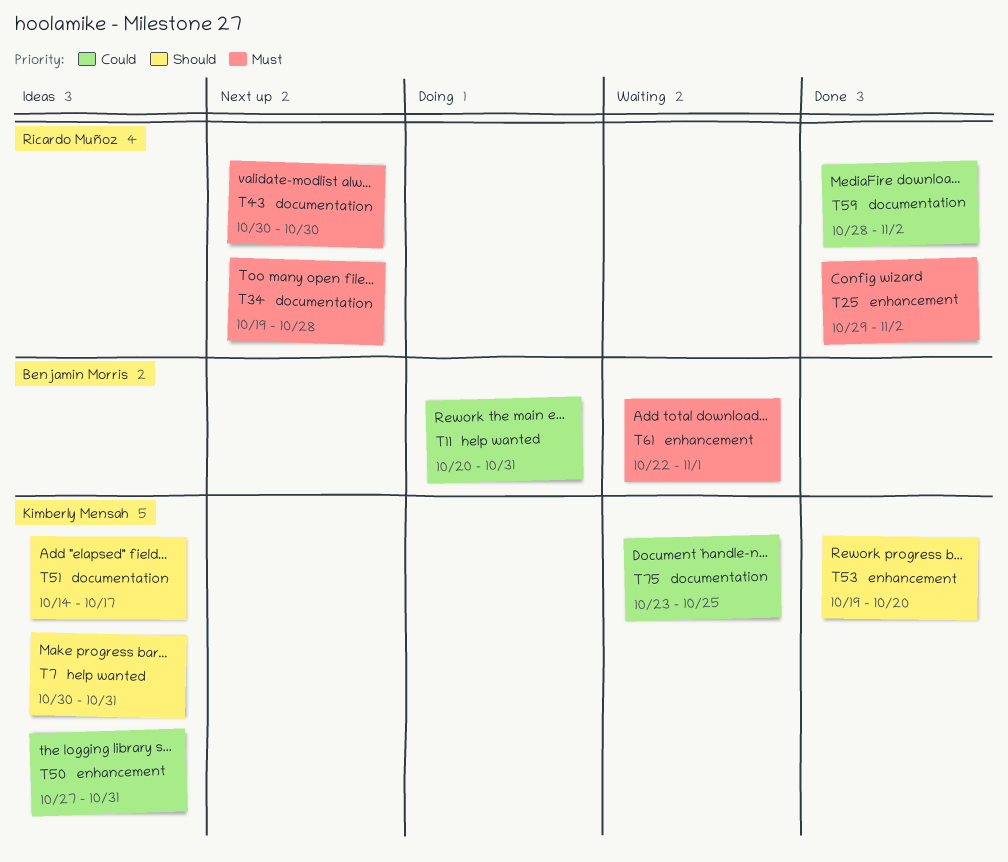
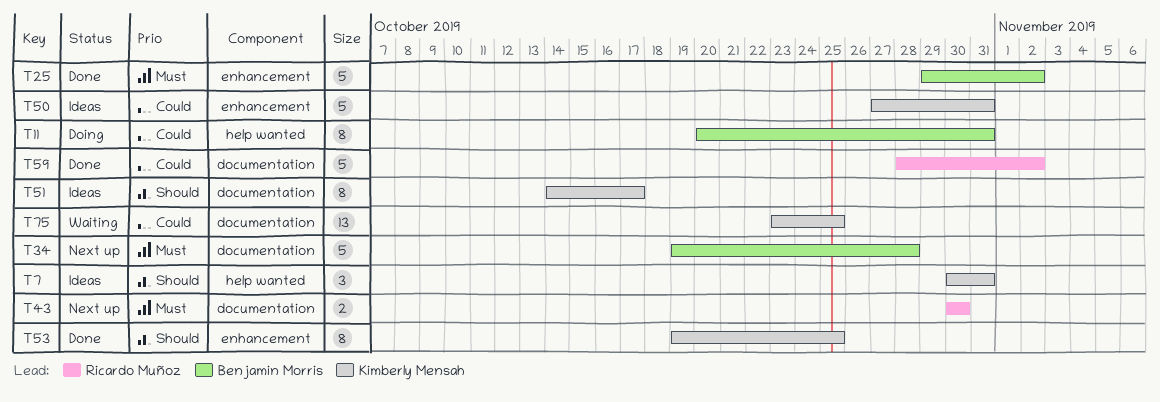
T25, owner: Ricardo Muñoz -> Benjamin Morris
T34, owner: Ricardo Muñoz -> Benjamin Morris
T53, due: Oct 20 -> Oct 25
T61: present -> none

